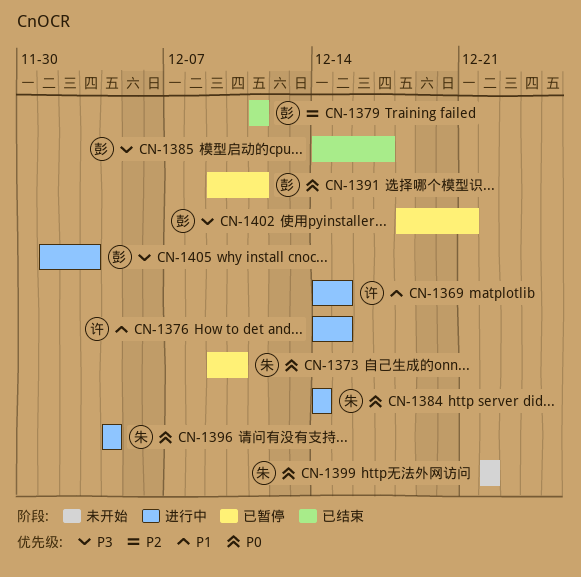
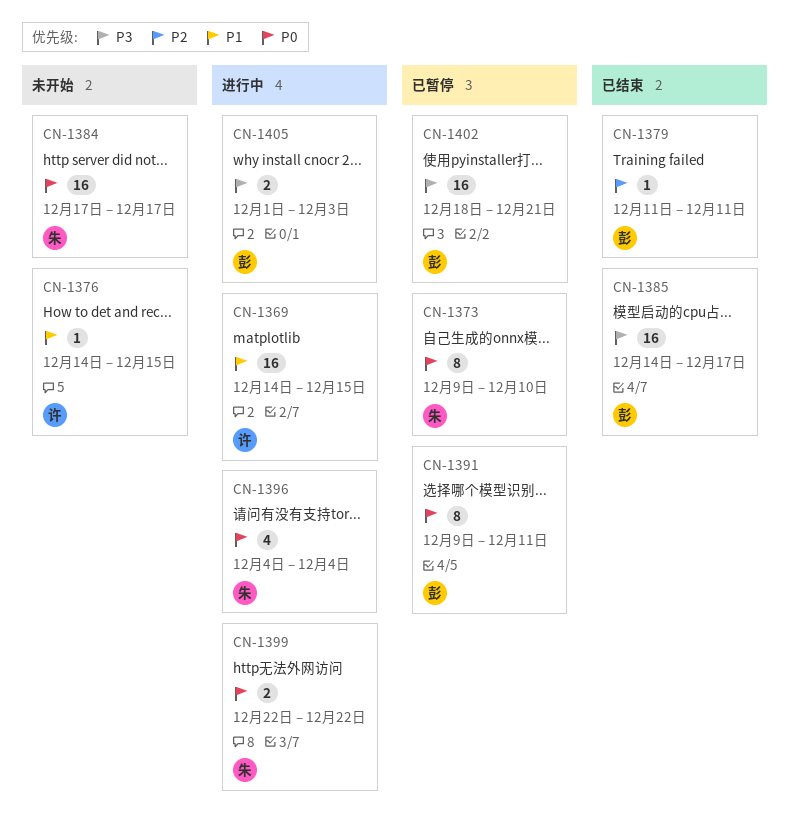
CN-1376, status: 进行中 -> 未开始
CN-1384, status: 进行中 -> 未开始
CN-1384, start: Dec 14 -> Dec 17
CN-1384, due: Dec 14 -> Dec 17
CN-1399, status: 未开始 -> 进行中

